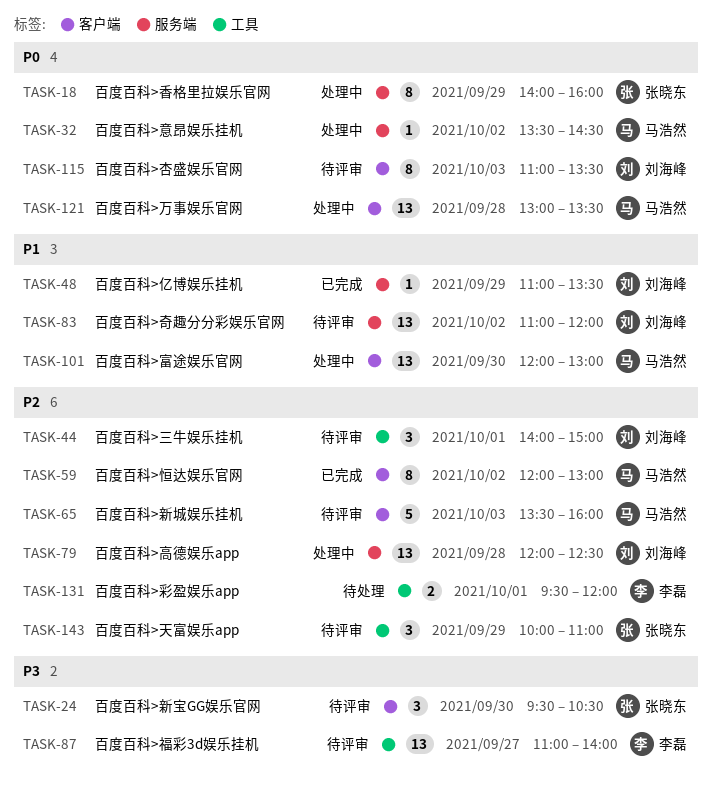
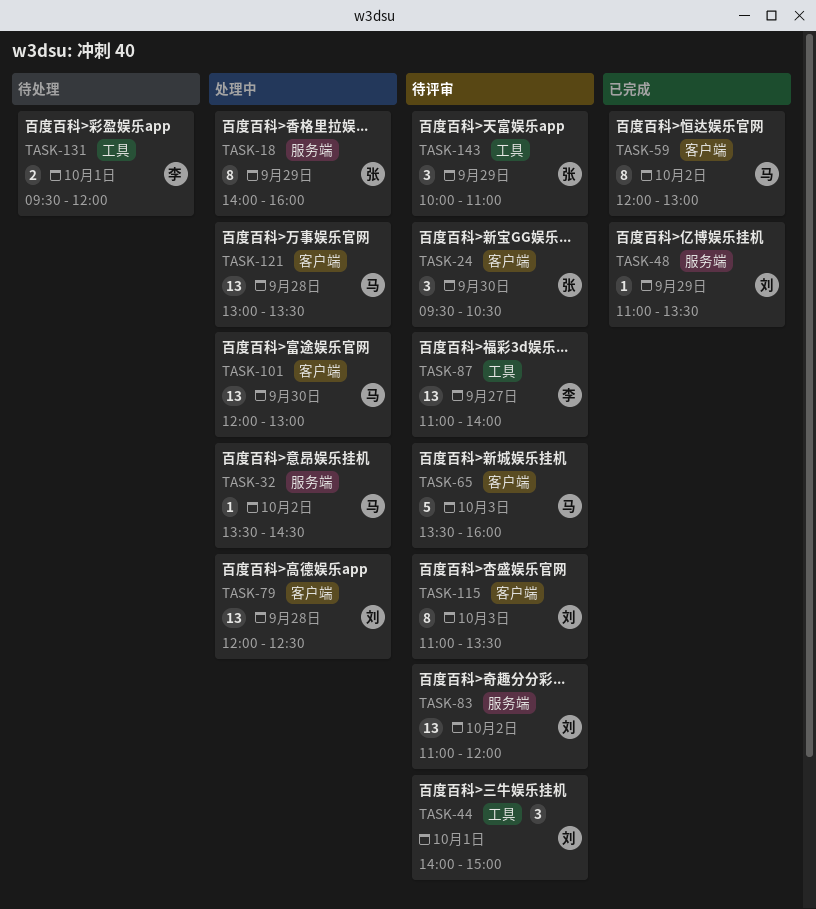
TASK-79, label: 服务端 -> 客户端

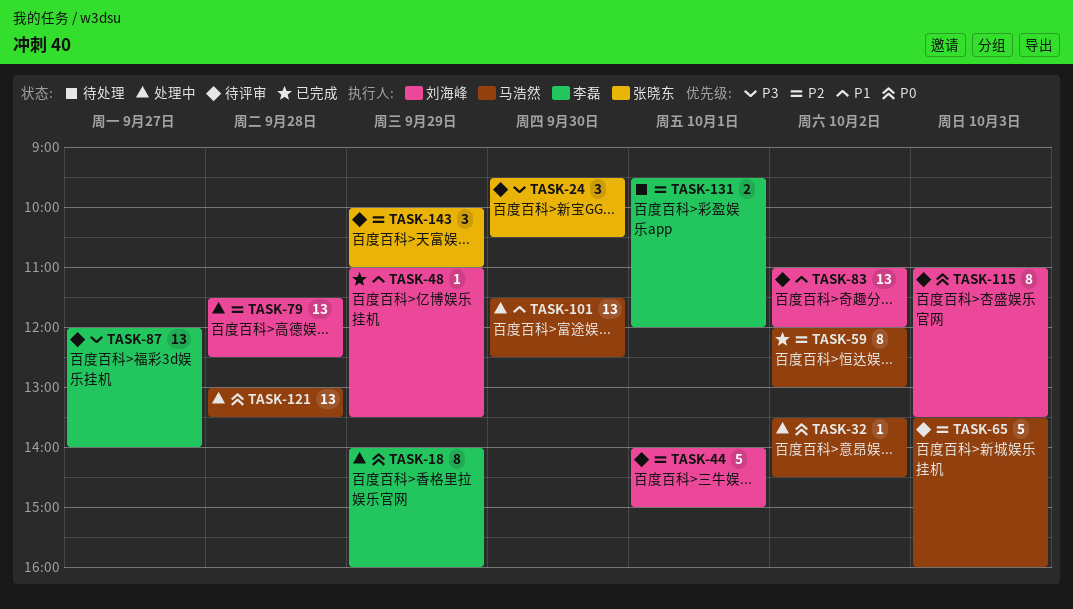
TASK-18, owner: 张晓东 -> 李磊
TASK-44, estimate: 3 -> 5
TASK-79, begins: 12:00 -> 11:30
TASK-87, begins: 11:00 -> 12:00
TASK-101, begins: 12:00 -> 11:30
TASK-101, ends: 13:00 -> 12:30

